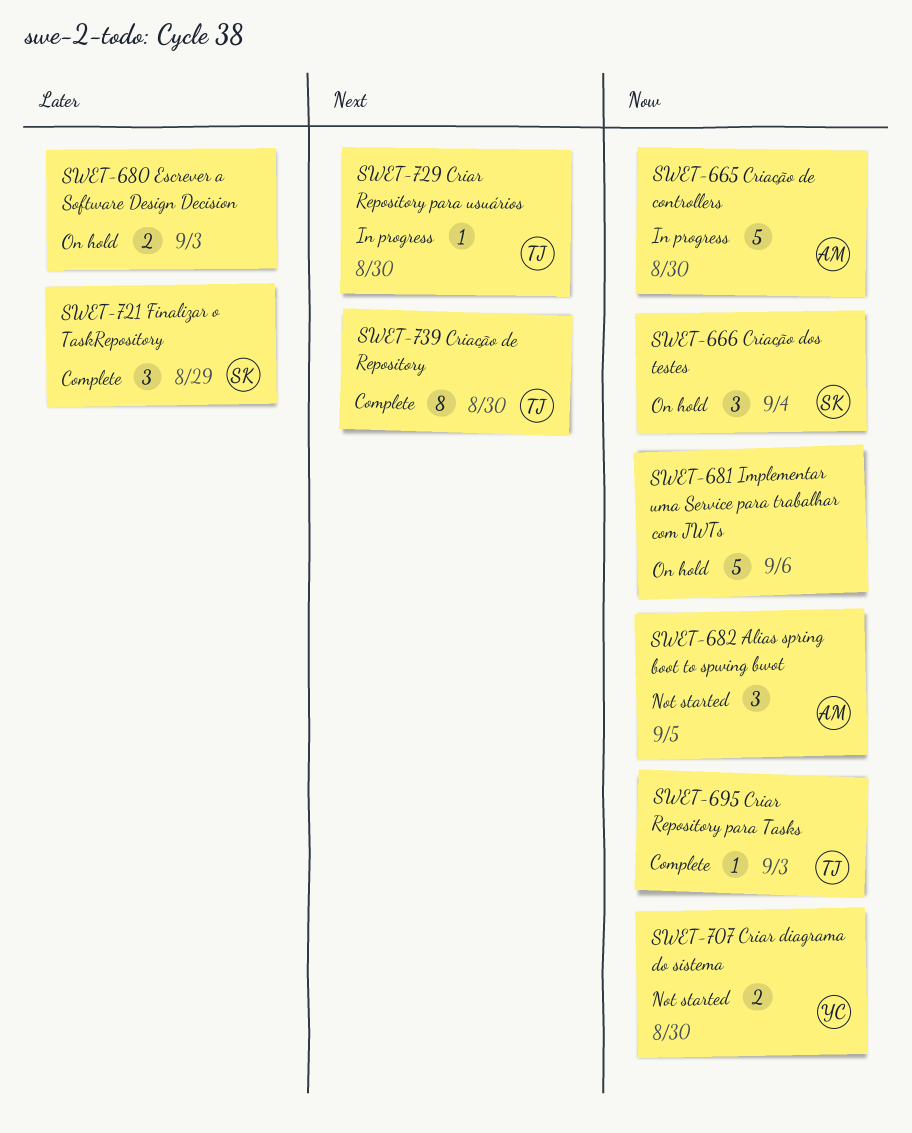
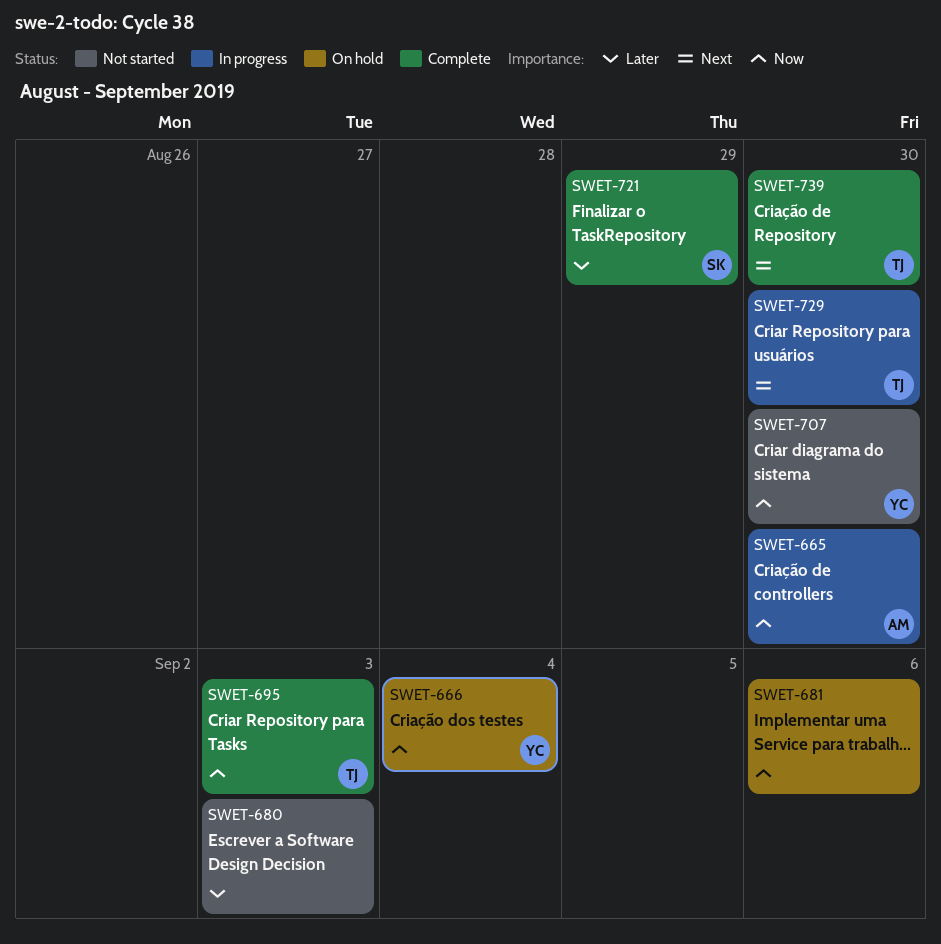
SWET-666, owner: SK -> YC
SWET-680, status: On hold -> Not started
SWET-682: present -> none

